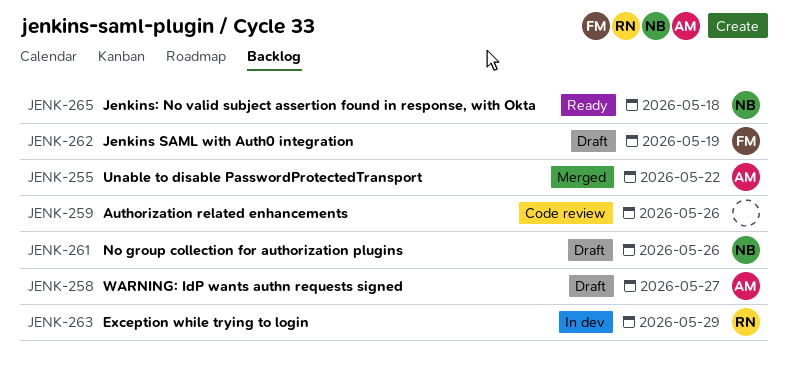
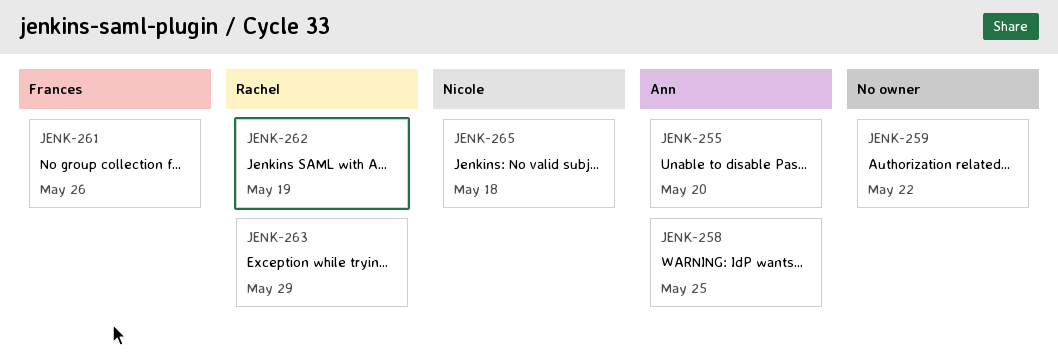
JENK-255, due: May 22 -> May 20
JENK-258, due: May 27 -> May 25
JENK-259, due: May 26 -> May 22
JENK-261, owner: Nicole -> Frances
JENK-262, owner: Frances -> Rachel

